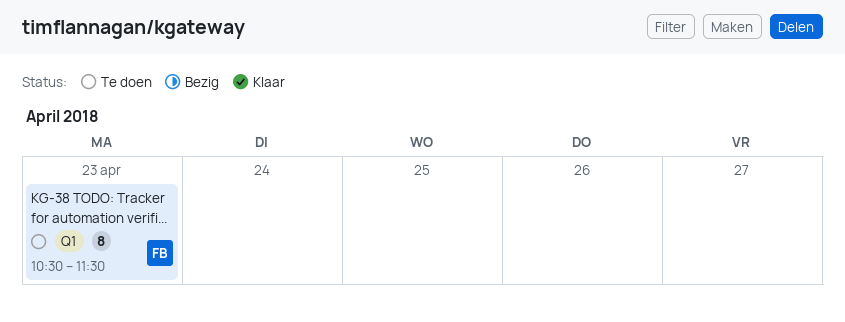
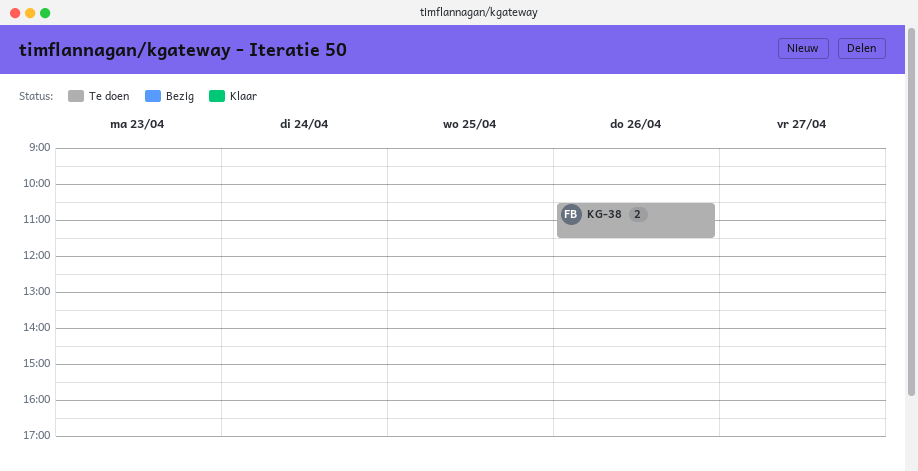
KG-38, estimate: 8 -> 2
KG-38, day: Apr 23 -> Apr 26

